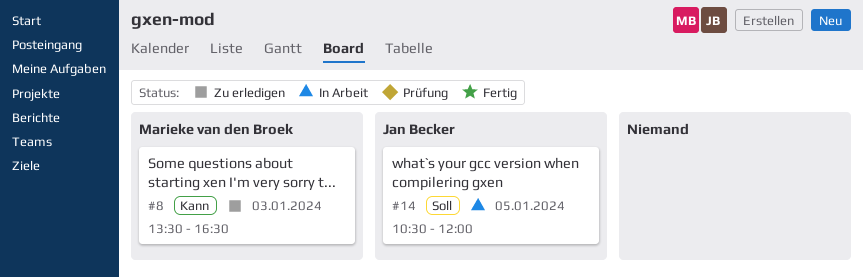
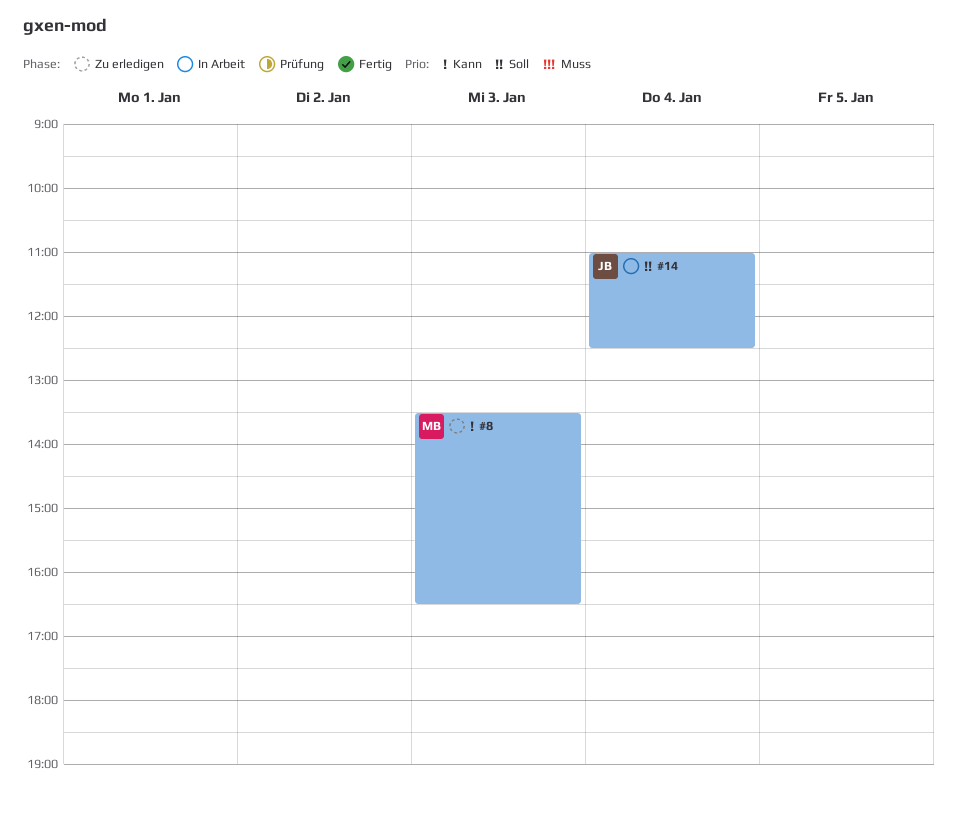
#14, day: Jan 5 -> Jan 4
#14, begins: 10:30 -> 11:00
#14, ends: 12:00 -> 12:30

